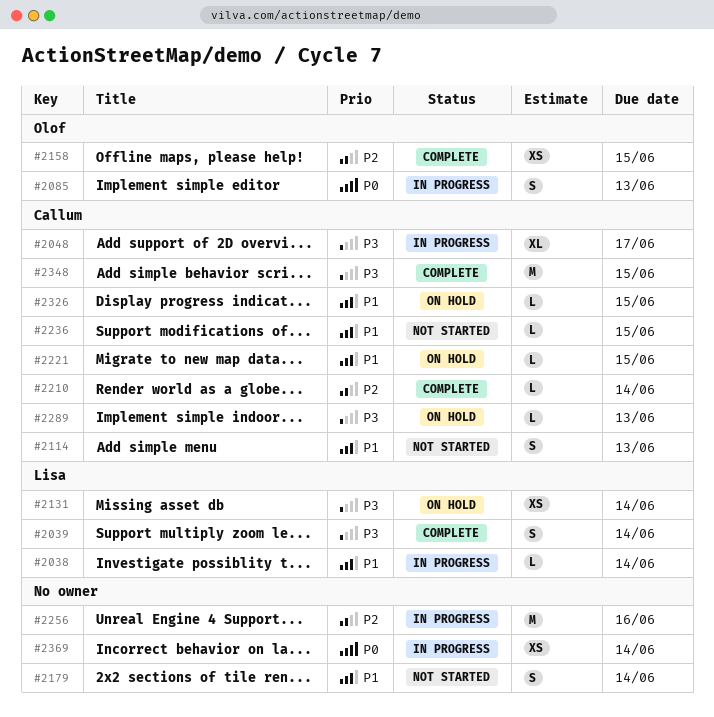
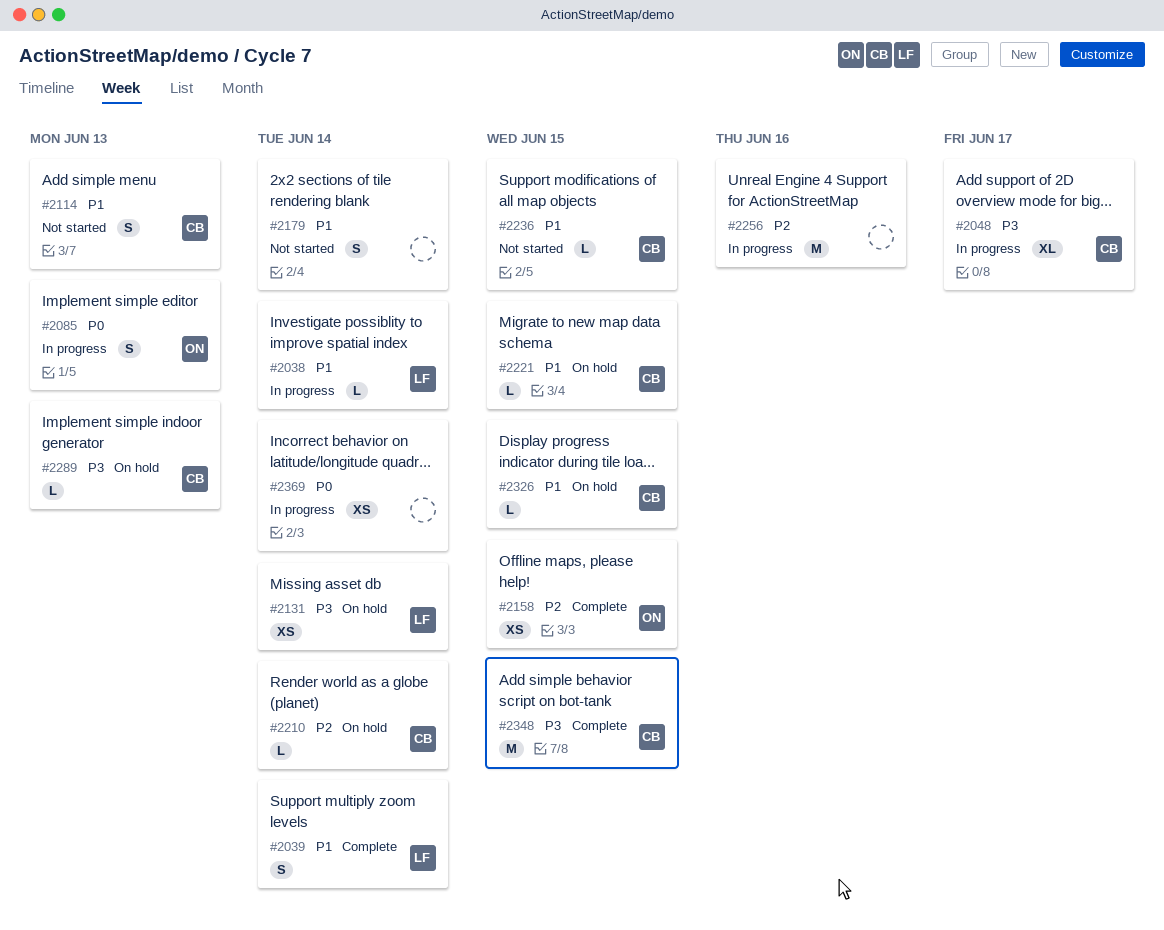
#2039, priority: P3 -> P1
#2210, status: Complete -> On hold

